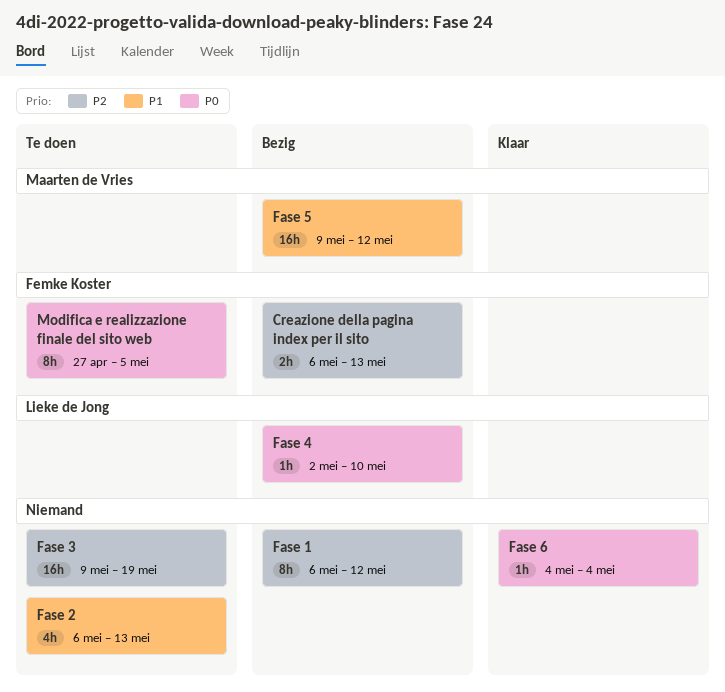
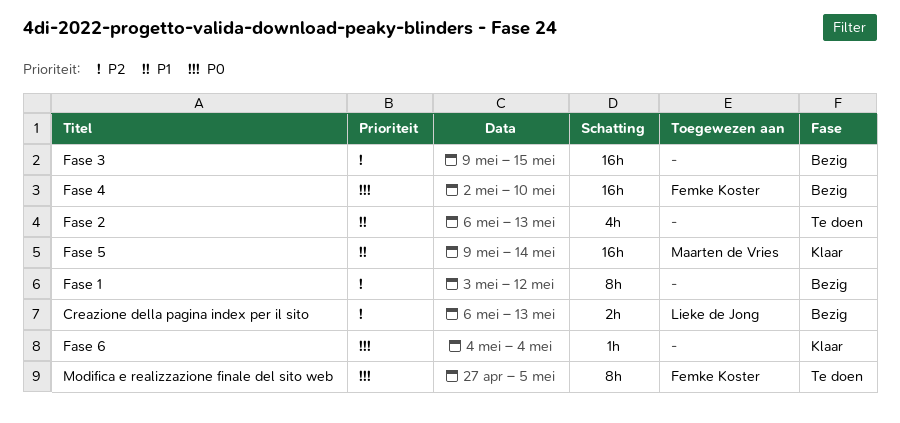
Creazione della pagina index per il sito, owner: Femke Koster -> Lieke de Jong
Fase 1, start: May 6 -> May 3
Fase 3, status: Te doen -> Bezig
Fase 3, due: May 19 -> May 15
Fase 4, owner: Lieke de Jong -> Femke Koster
Fase 4, estimate: 1h -> 16h
Fase 5, status: Bezig -> Klaar
Fase 5, due: May 12 -> May 14

